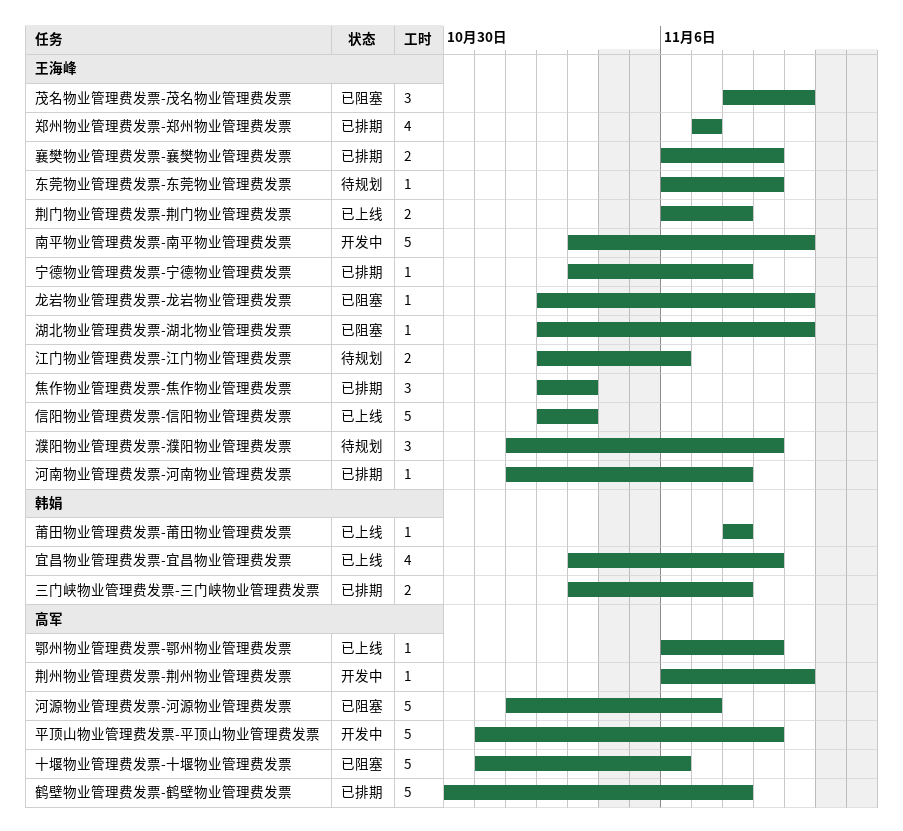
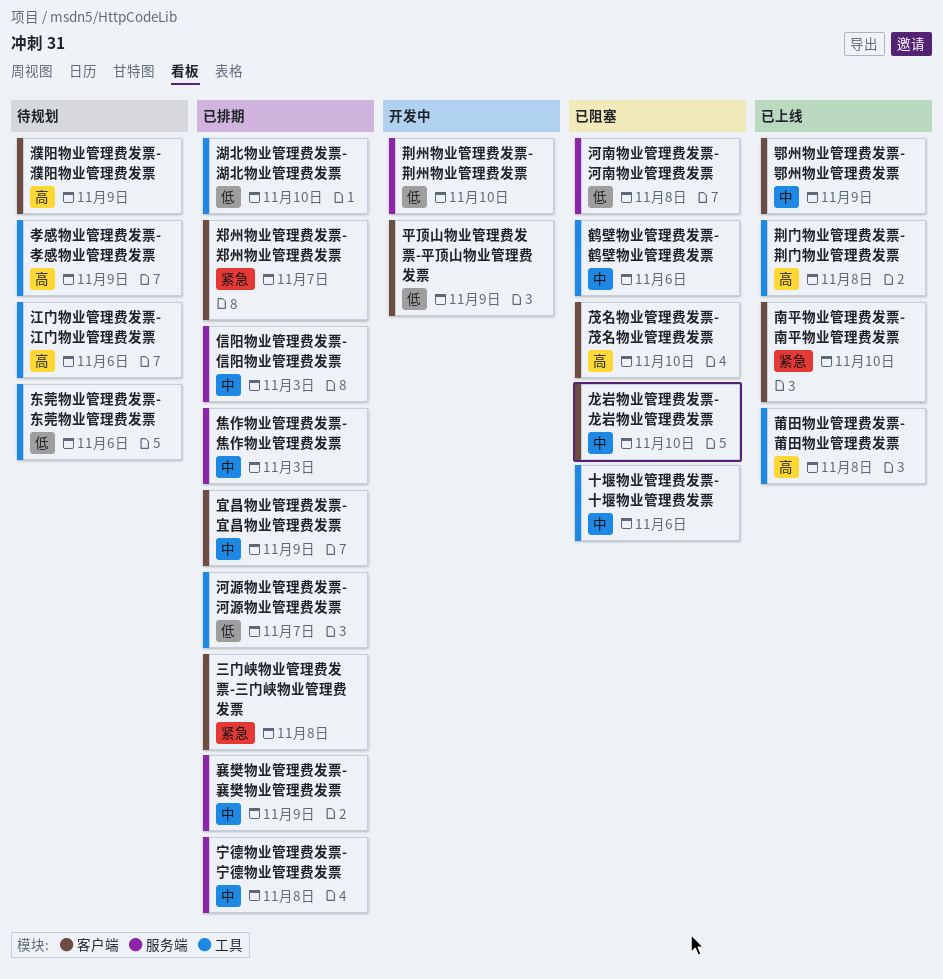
东莞物业管理费发票-东莞物业管理费发票, due: Nov 9 -> Nov 6
信阳物业管理费发票-信阳物业管理费发票, status: 已上线 -> 已排期
南平物业管理费发票-南平物业管理费发票, status: 开发中 -> 已上线
孝感物业管理费发票-孝感物业管理费发票: none -> present
宜昌物业管理费发票-宜昌物业管理费发票, status: 已上线 -> 已排期
河南物业管理费发票-河南物业管理费发票, status: 已排期 -> 已阻塞
河源物业管理费发票-河源物业管理费发票, status: 已阻塞 -> 已排期
湖北物业管理费发票-湖北物业管理费发票, status: 已阻塞 -> 已排期
鹤壁物业管理费发票-鹤壁物业管理费发票, status: 已排期 -> 已阻塞
鹤壁物业管理费发票-鹤壁物业管理费发票, due: Nov 8 -> Nov 6

